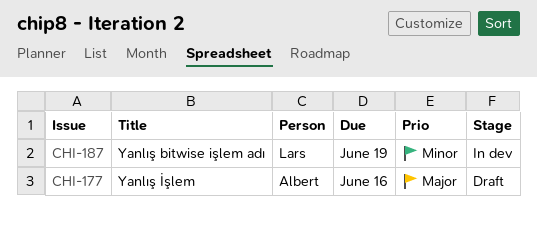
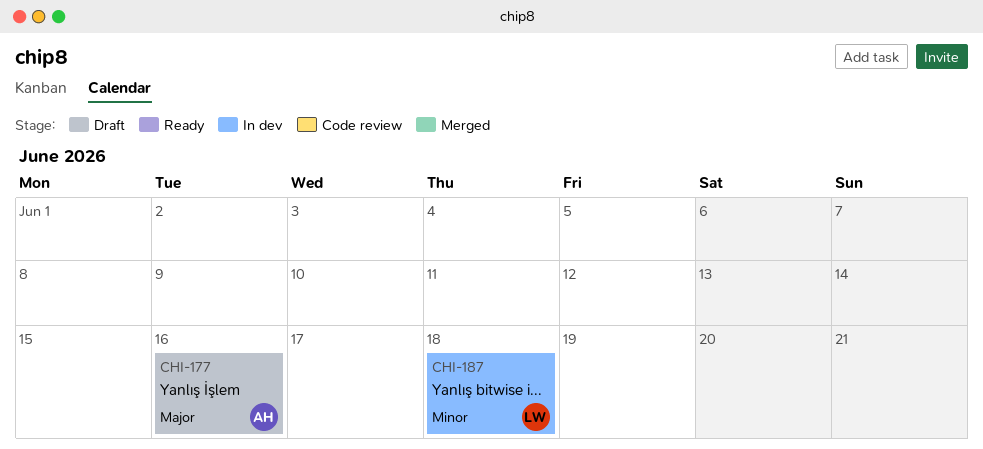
CHI-187, due: Jun 19 -> Jun 18

